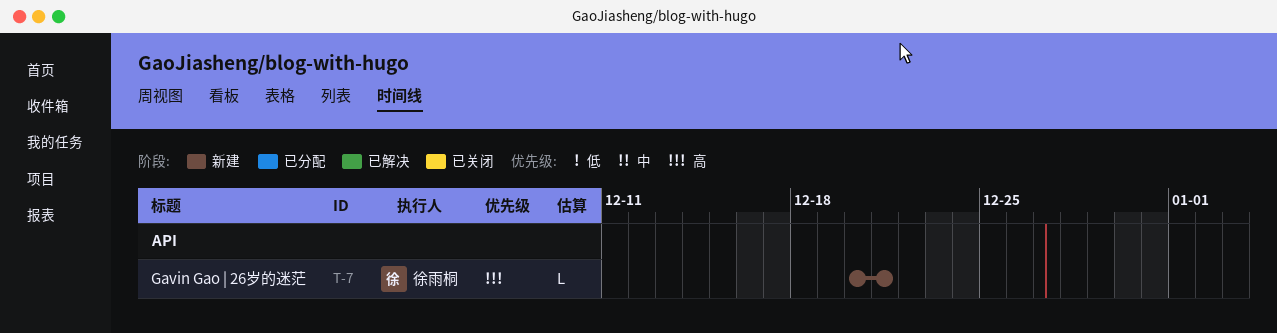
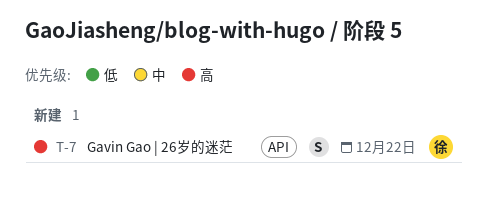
T-7, estimate: L -> S
T-7, due: Dec 21 -> Dec 22

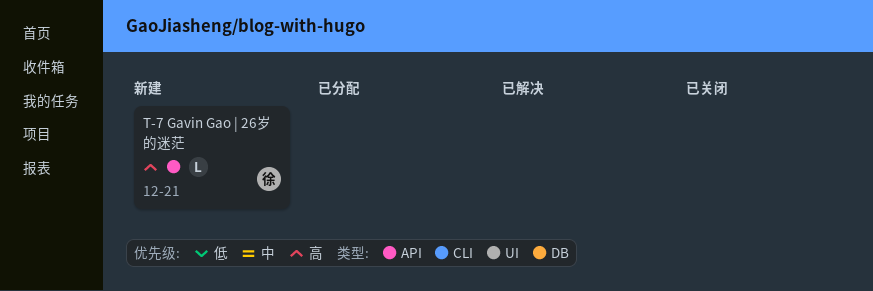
T-7, estimate: S -> L
T-7, due: Dec 22 -> Dec 21

